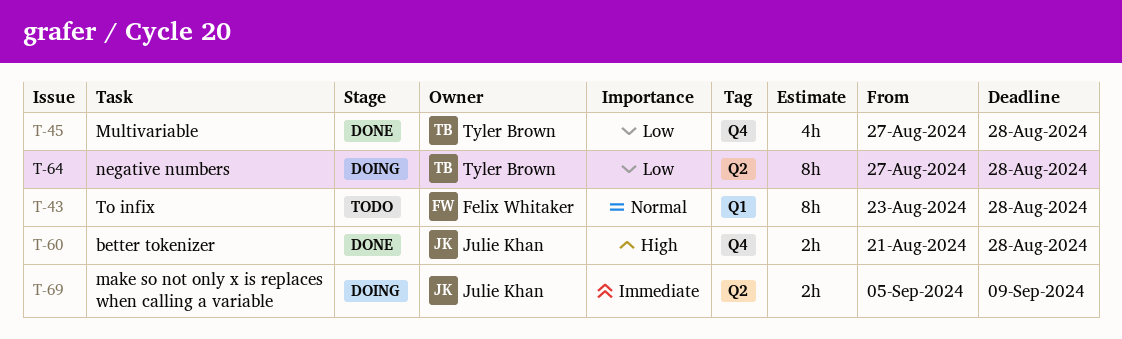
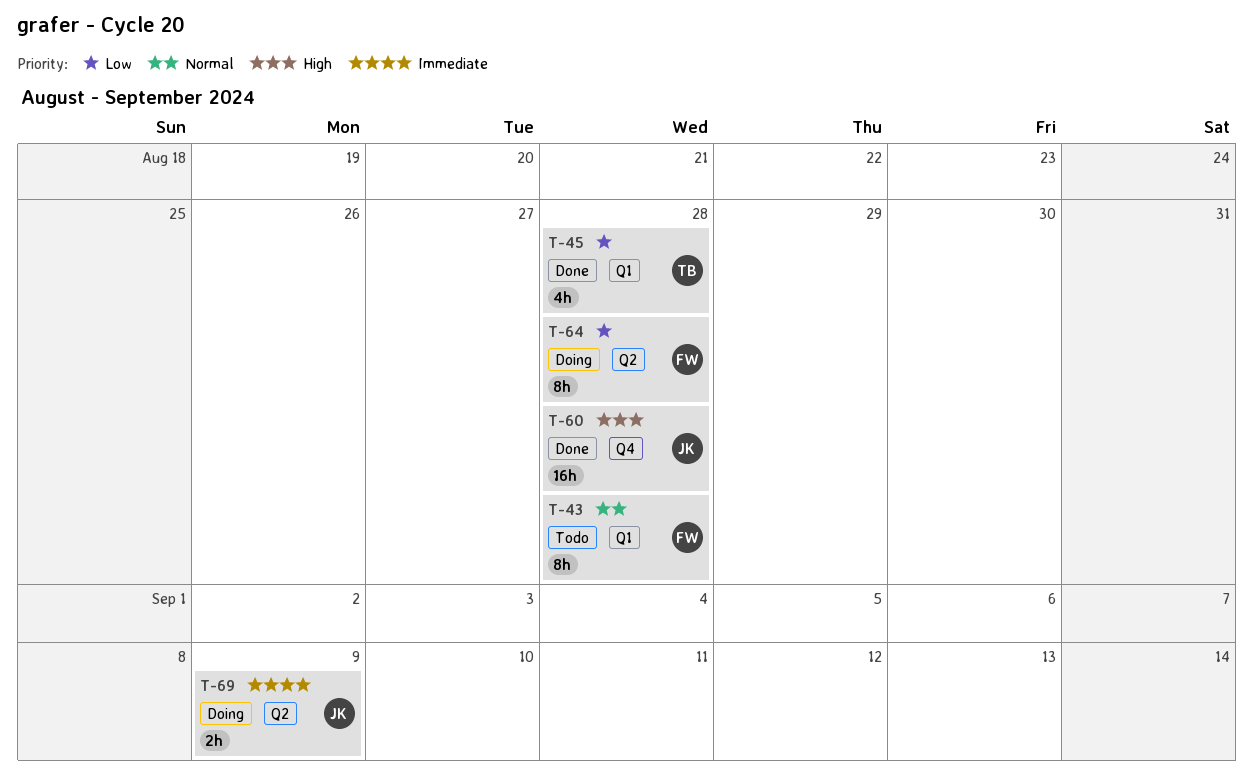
T-45, label: Q4 -> Q1
T-60, estimate: 2h -> 16h
T-64, owner: Tyler Brown -> Felix Whitaker

